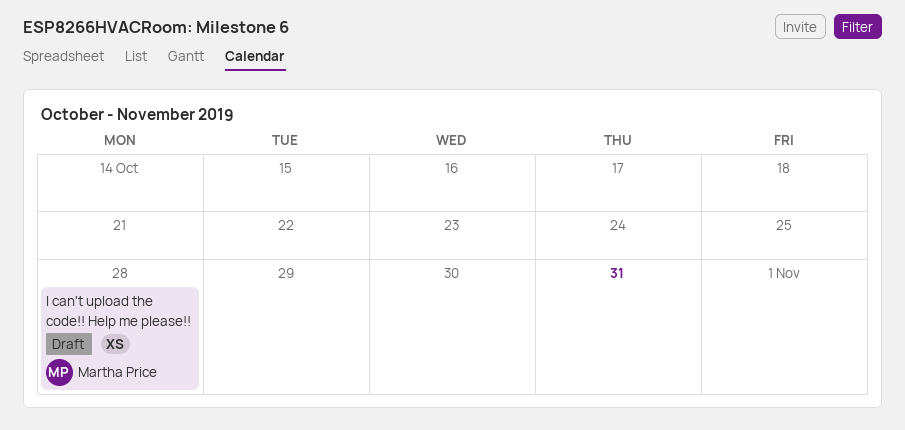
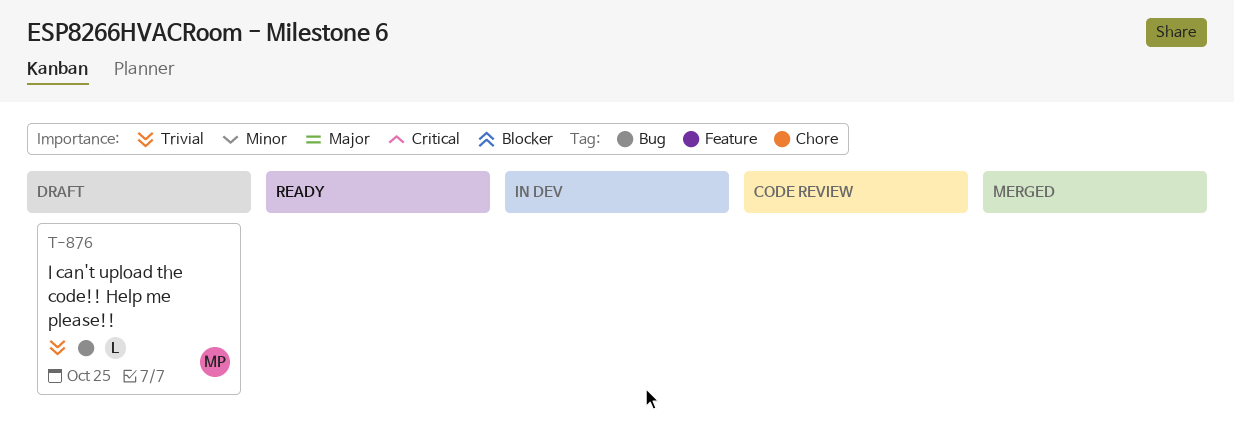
I can't upload the code!! Help me please!!, estimate: XS -> L
I can't upload the code!! Help me please!!, due: Oct 28 -> Oct 25

